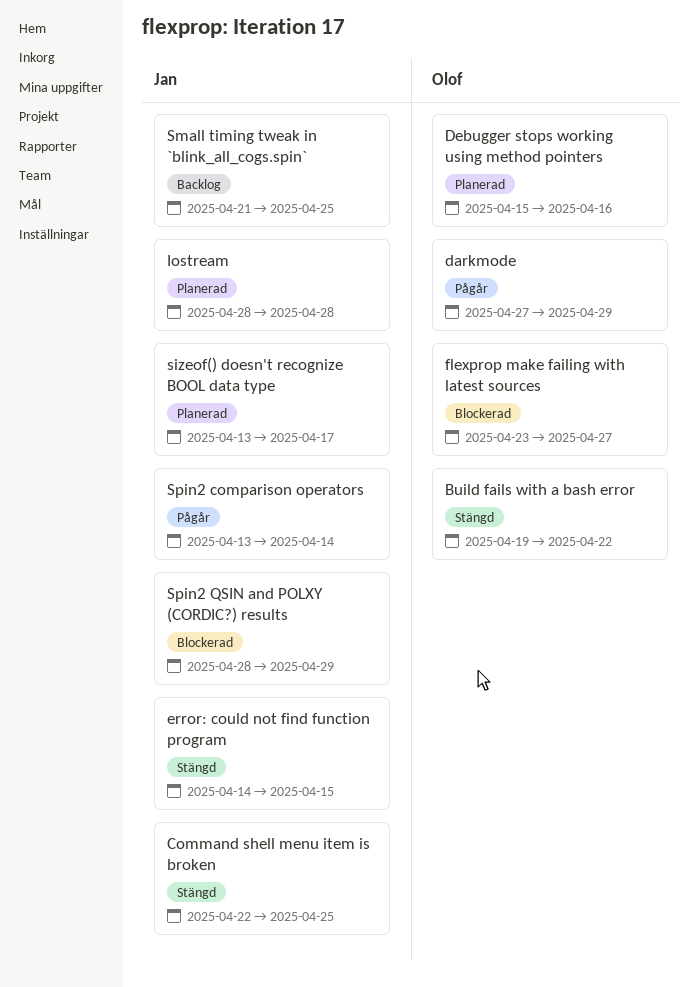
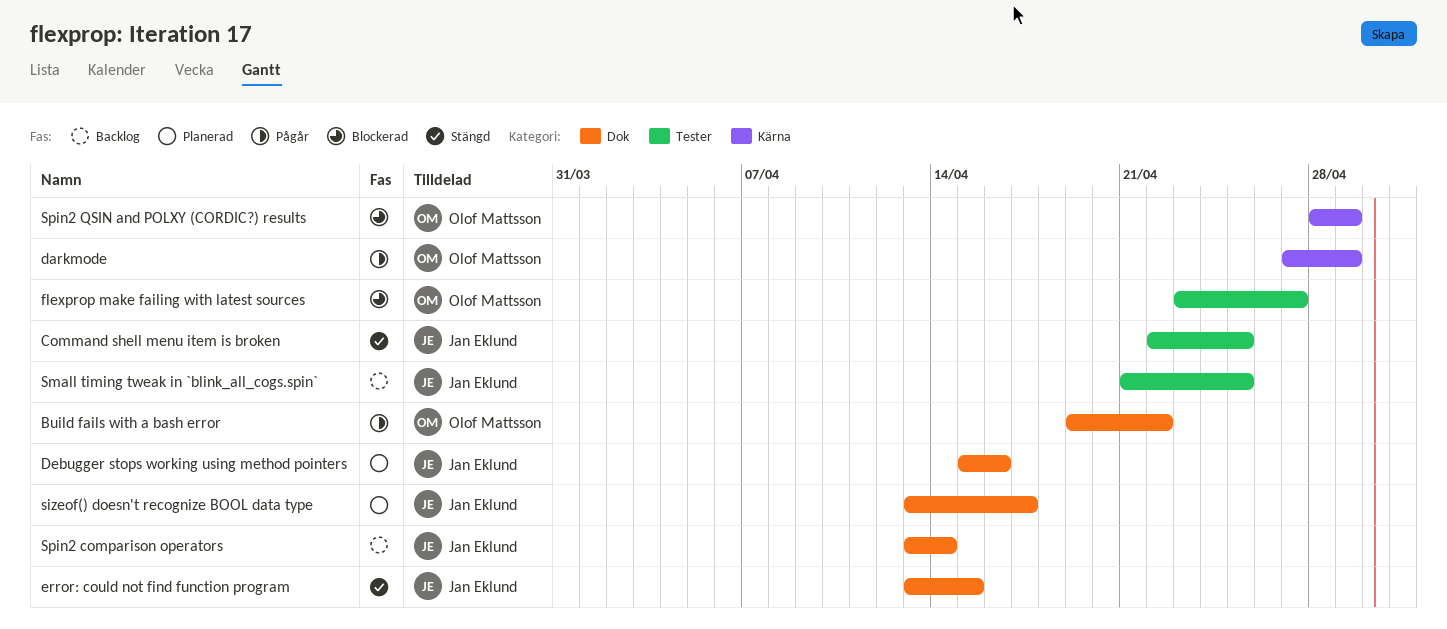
Build fails with a bash error, status: Stängd -> Pågår
Debugger stops working using method pointers, owner: Olof Mattsson -> Jan Eklund
error: could not find function program, start: Apr 14 -> Apr 13
Iostream: present -> none
Spin2 comparison operators, status: Pågår -> Backlog
Spin2 QSIN and POLXY (CORDIC?) results, owner: Jan Eklund -> Olof Mattsson

